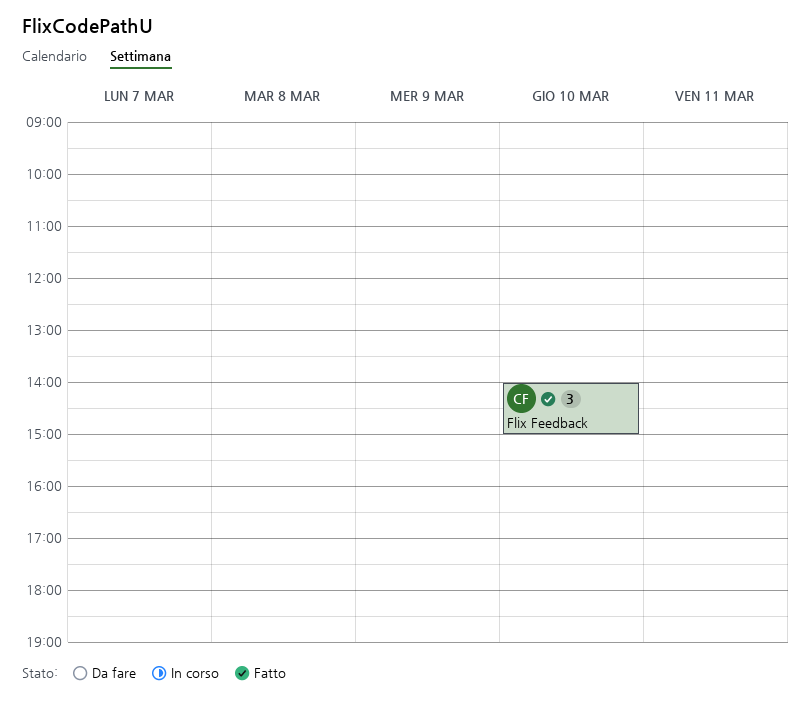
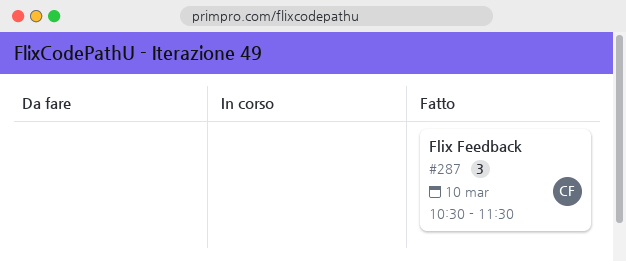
Flix Feedback, begins: 14:00 -> 10:30
Flix Feedback, ends: 15:00 -> 11:30

